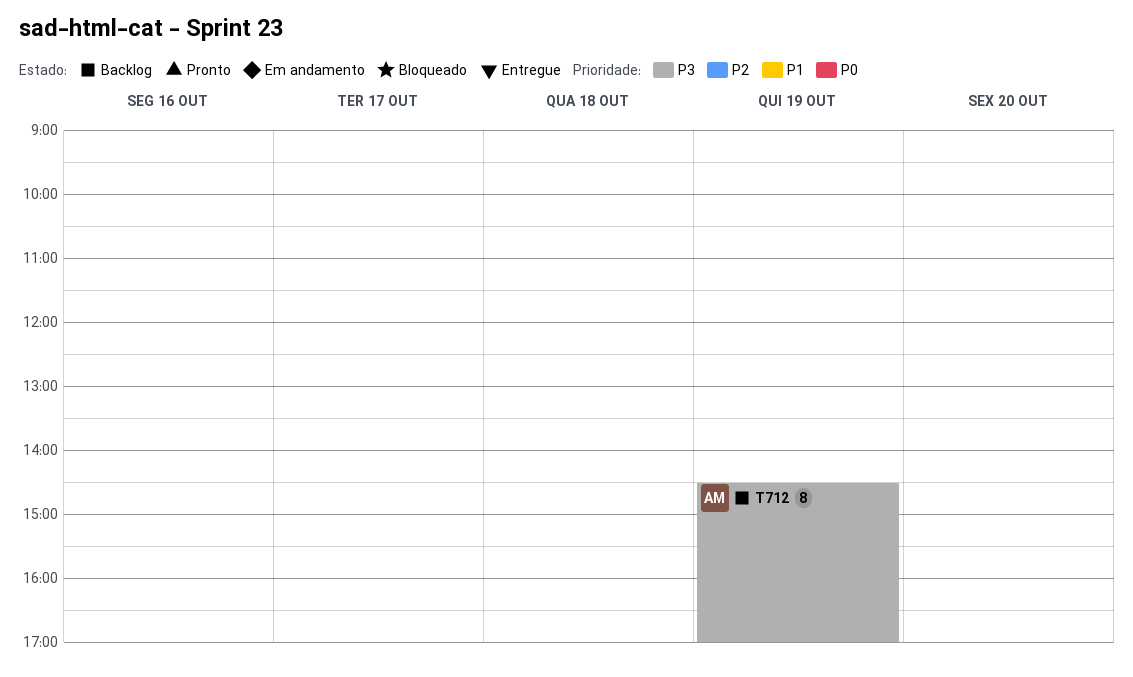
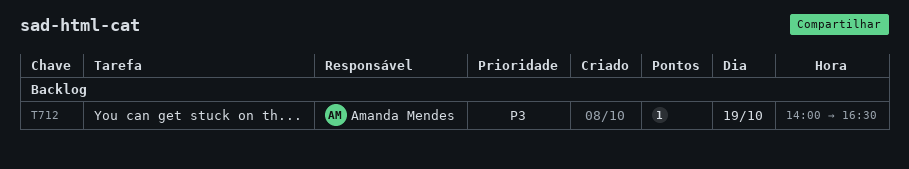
T712, estimate: 8 -> 1
T712, begins: 14:30 -> 14:00
T712, ends: 17:00 -> 16:30

